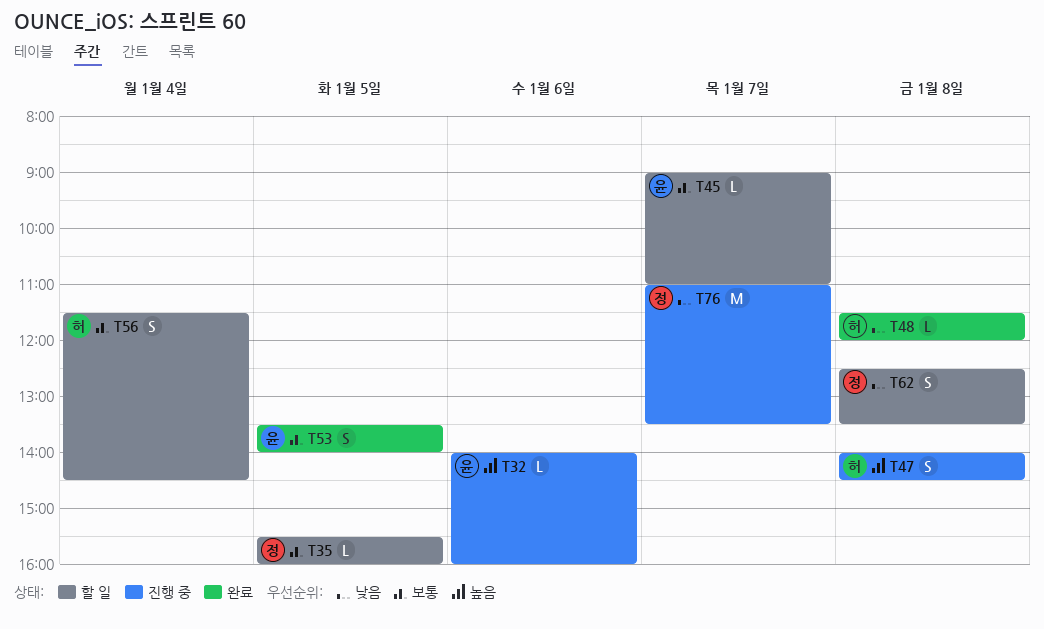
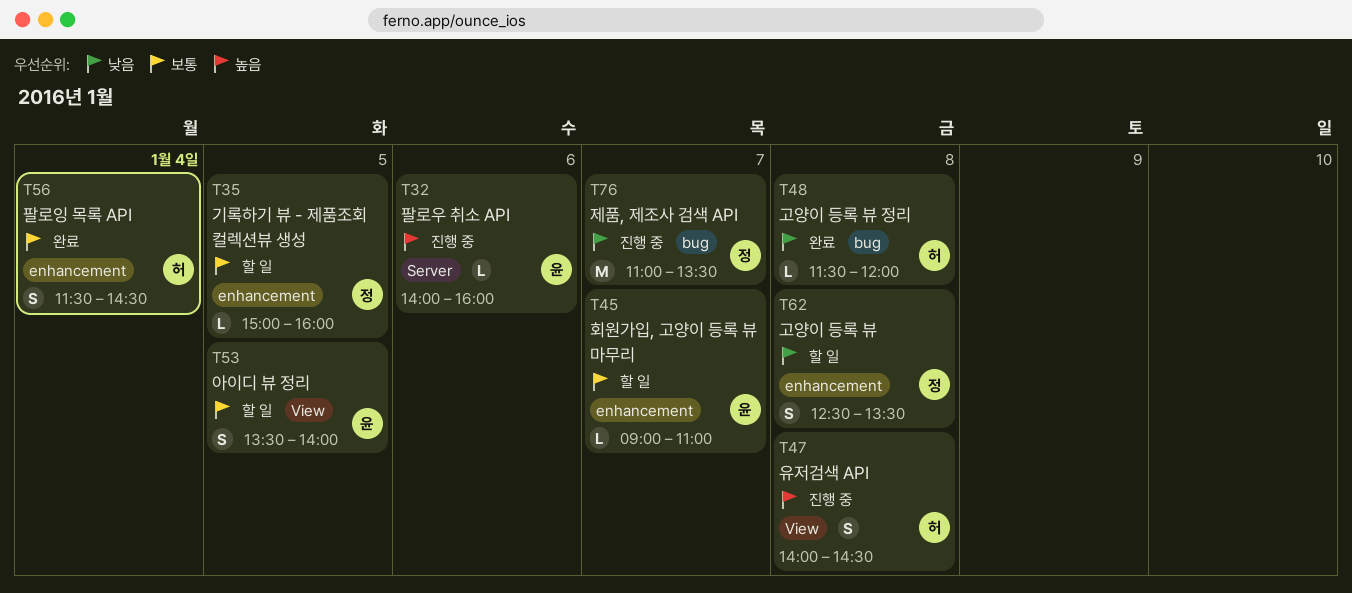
T35, begins: 15:30 -> 15:00
T53, status: 완료 -> 할 일
T56, status: 할 일 -> 완료

